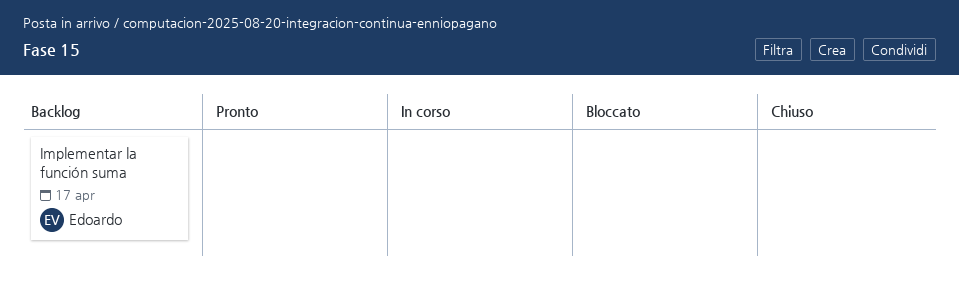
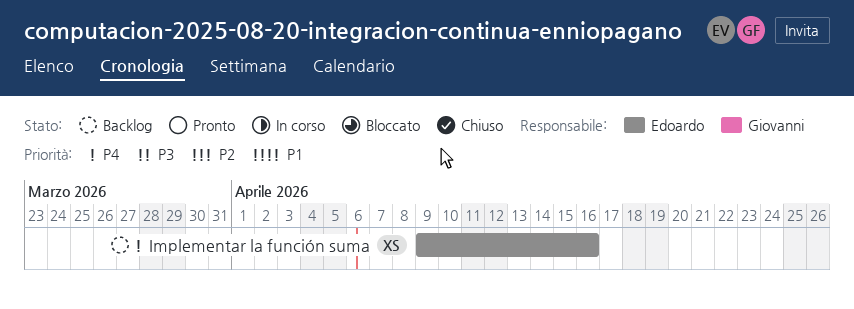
Implementar la función suma, due: Apr 17 -> Apr 16

